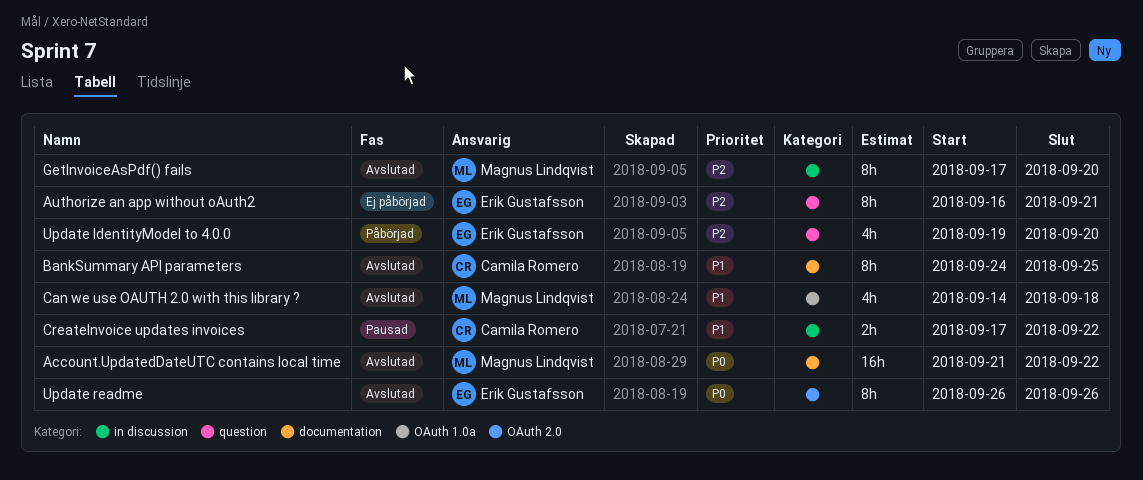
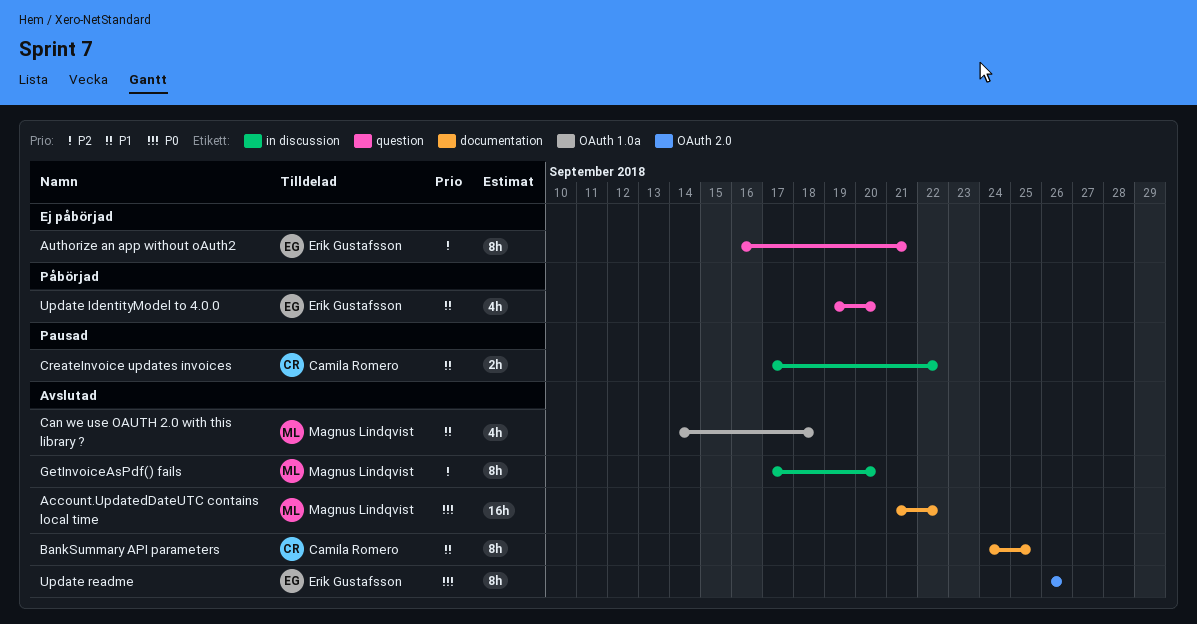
Update IdentityModel to 4.0.0, priority: P2 -> P1

